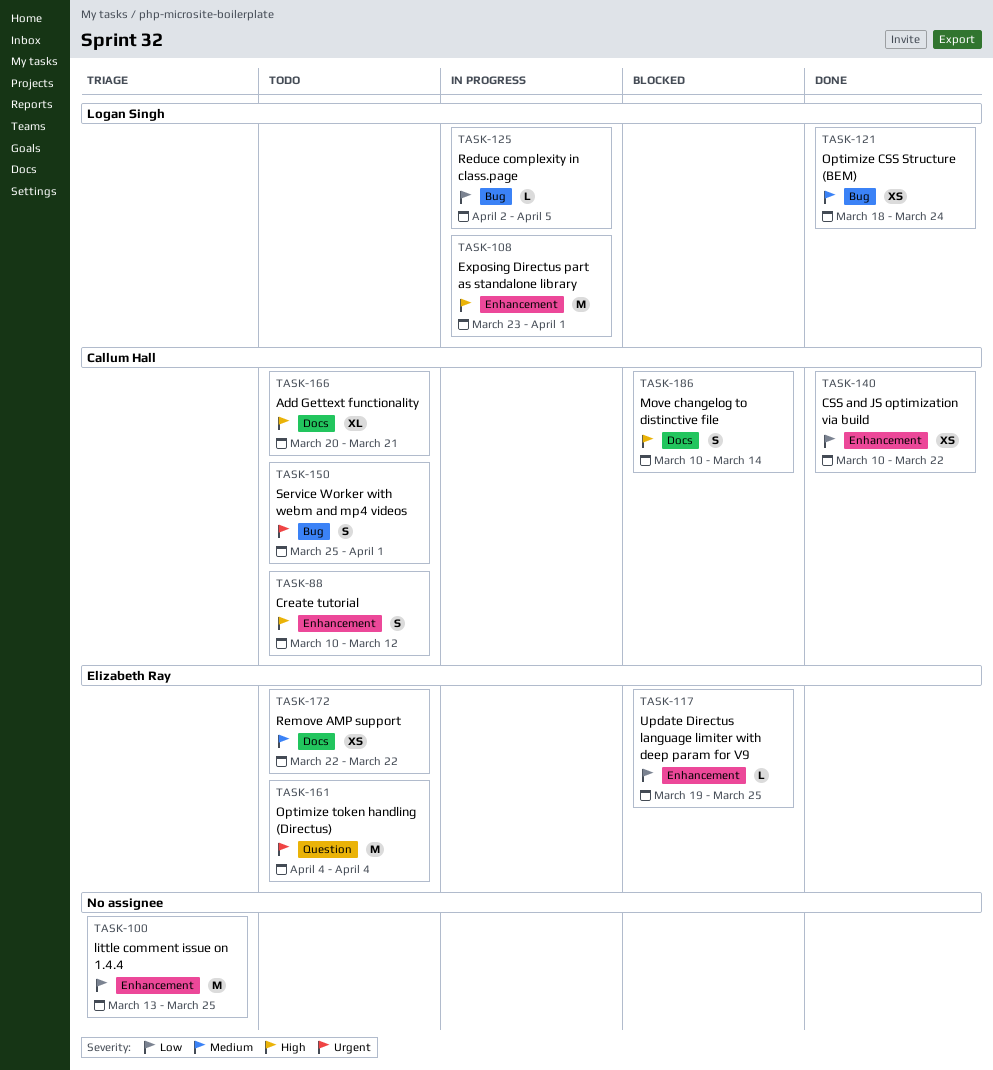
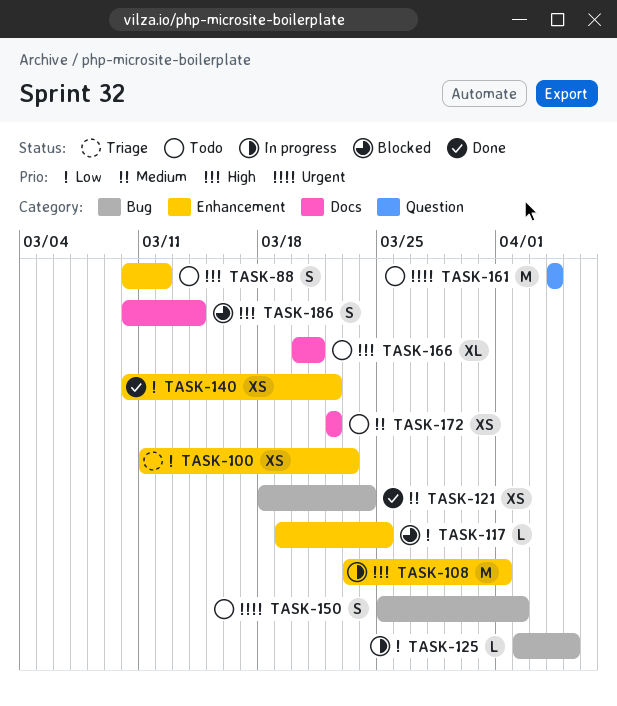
TASK-100, estimate: M -> XS
TASK-100, start: Mar 13 -> Mar 11
TASK-100, due: Mar 25 -> Mar 23
TASK-150, due: Apr 1 -> Apr 2

